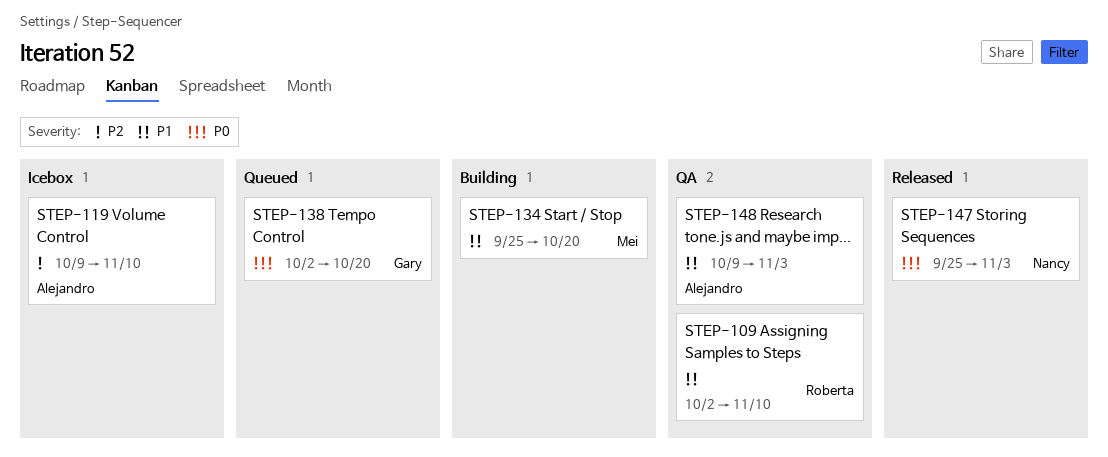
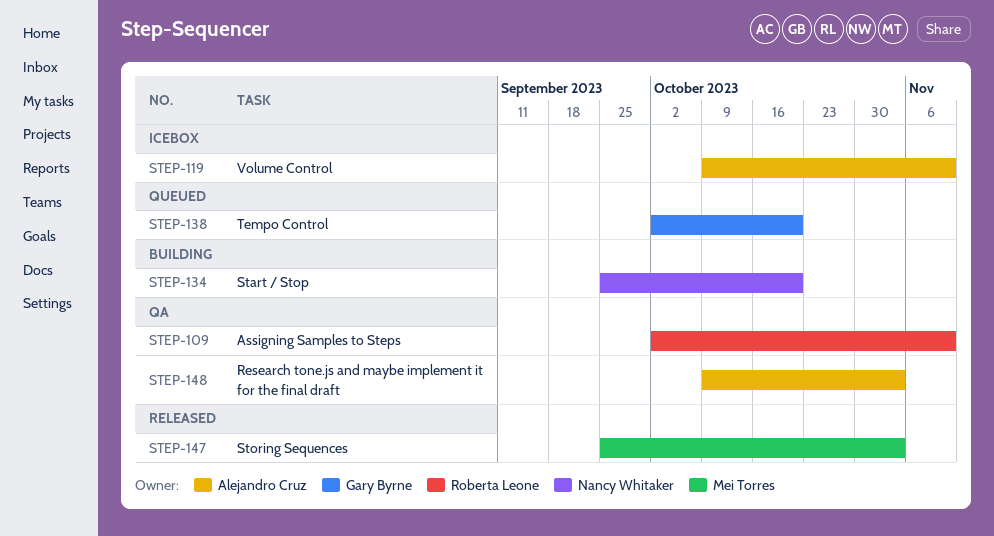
STEP-134, owner: Mei Torres -> Nancy Whitaker
STEP-147, owner: Nancy Whitaker -> Mei Torres

